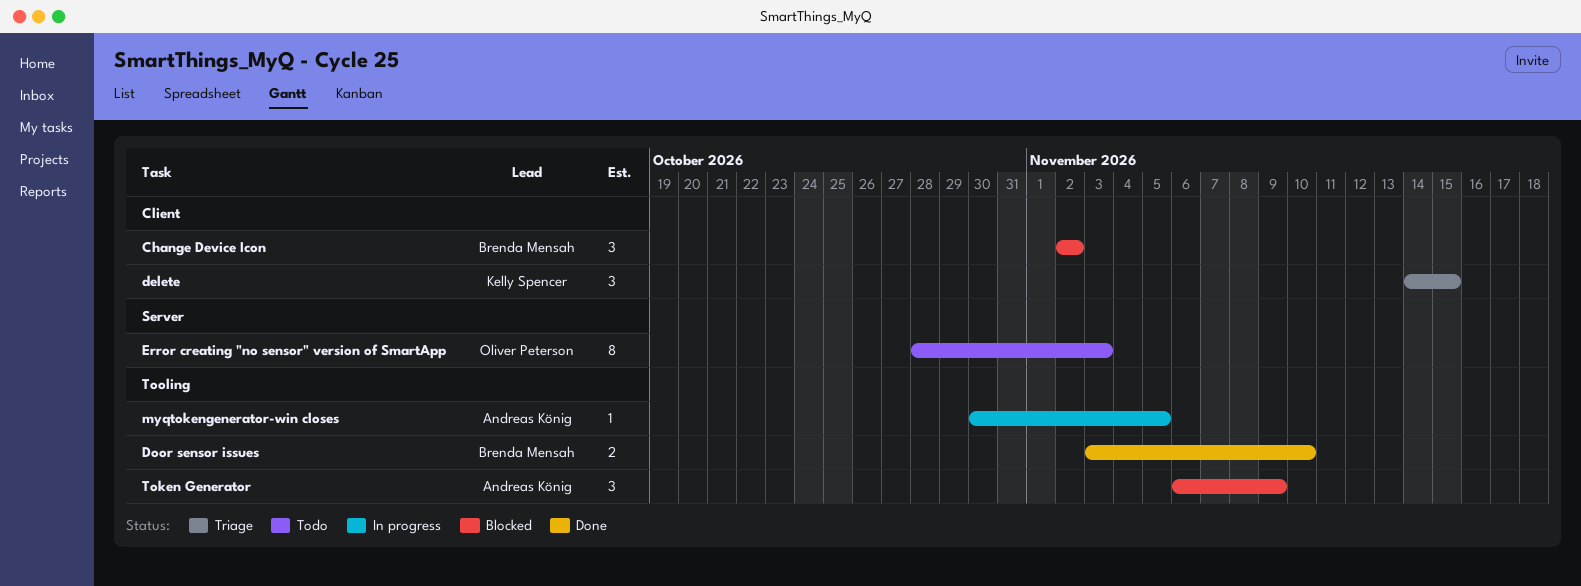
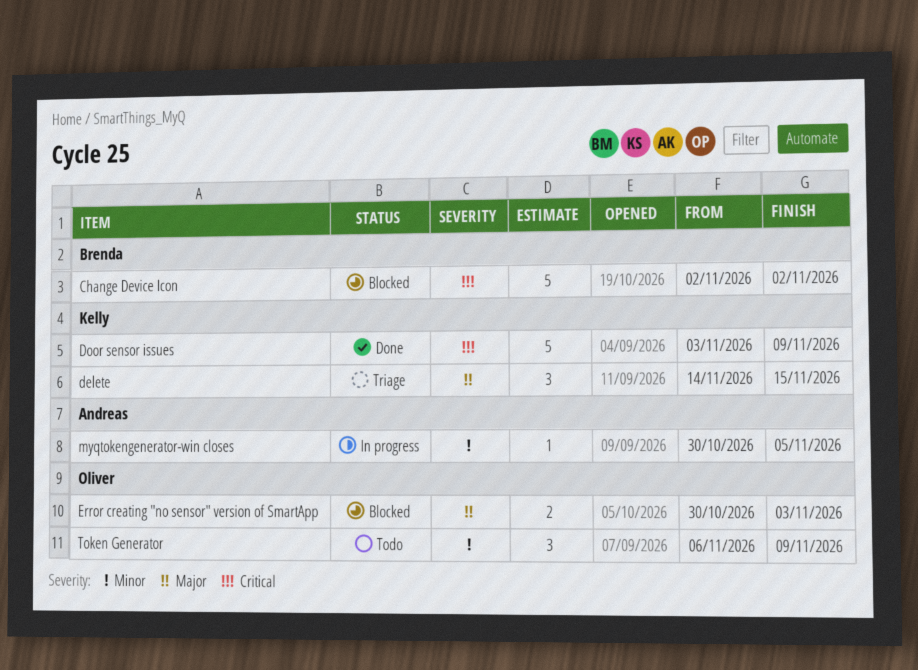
Change Device Icon, estimate: 3 -> 5
Door sensor issues, owner: Brenda Mensah -> Kelly Spencer
Door sensor issues, estimate: 2 -> 5
Door sensor issues, due: Nov 10 -> Nov 9
Error creating "no sensor" version of SmartApp, status: Todo -> Blocked
Error creating "no sensor" version of SmartApp, estimate: 8 -> 2
Error creating "no sensor" version of SmartApp, start: Oct 28 -> Oct 30
Token Generator, status: Blocked -> Todo
Token Generator, owner: Andreas König -> Oliver Peterson

